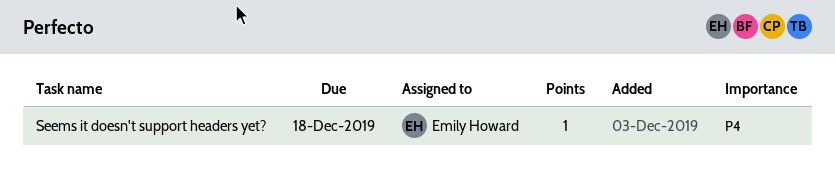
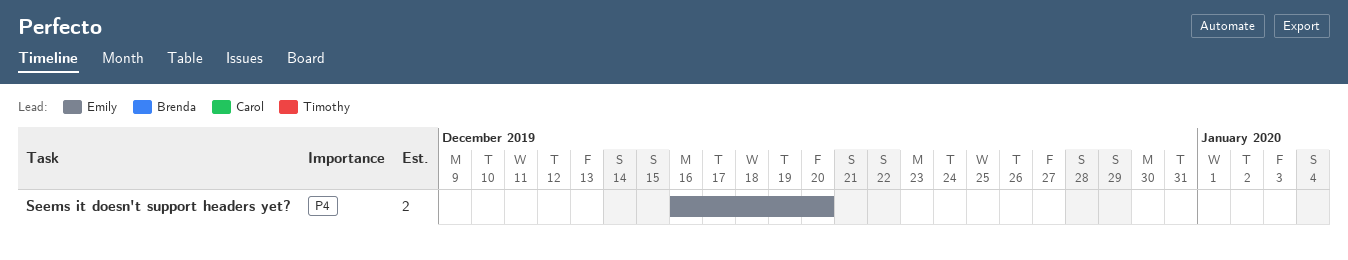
Seems it doesn't support headers yet?, estimate: 1 -> 2
Seems it doesn't support headers yet?, due: Dec 18 -> Dec 20

